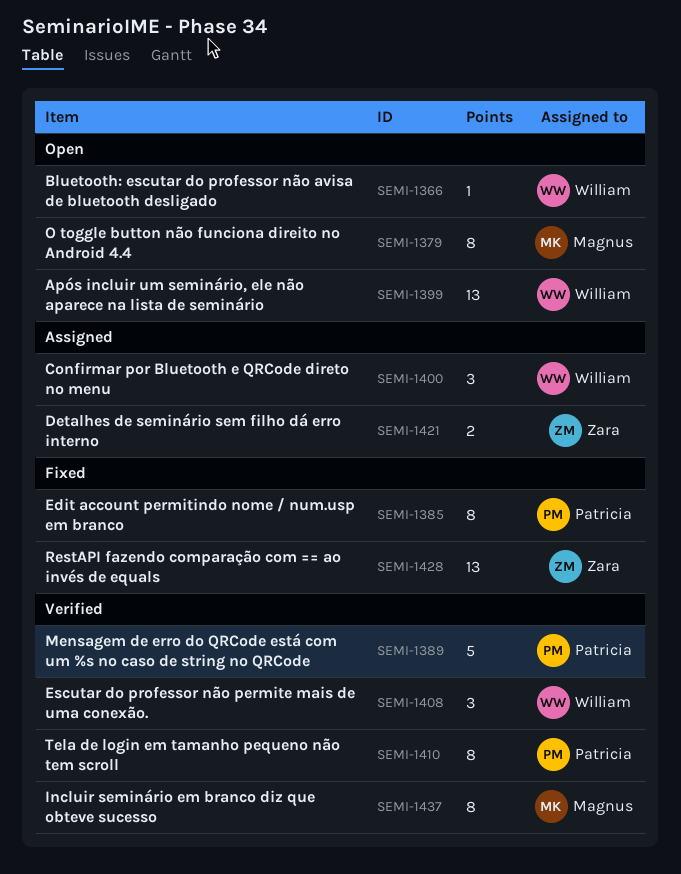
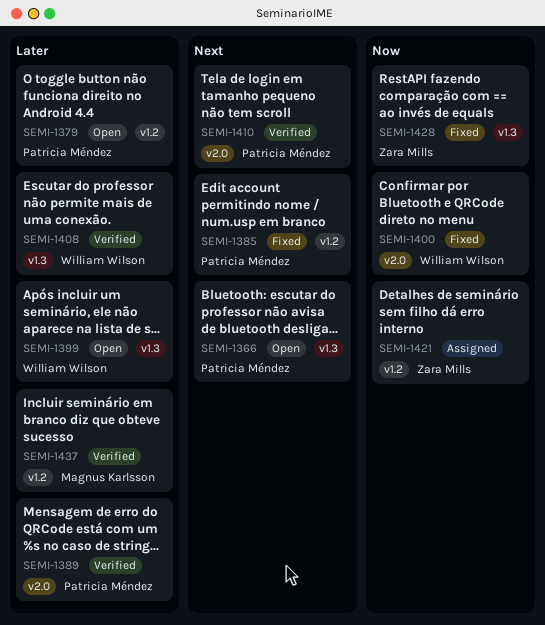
SEMI-1366, owner: William Wilson -> Patricia Méndez
SEMI-1379, owner: Magnus Karlsson -> Patricia Méndez
SEMI-1400, status: Assigned -> Fixed

